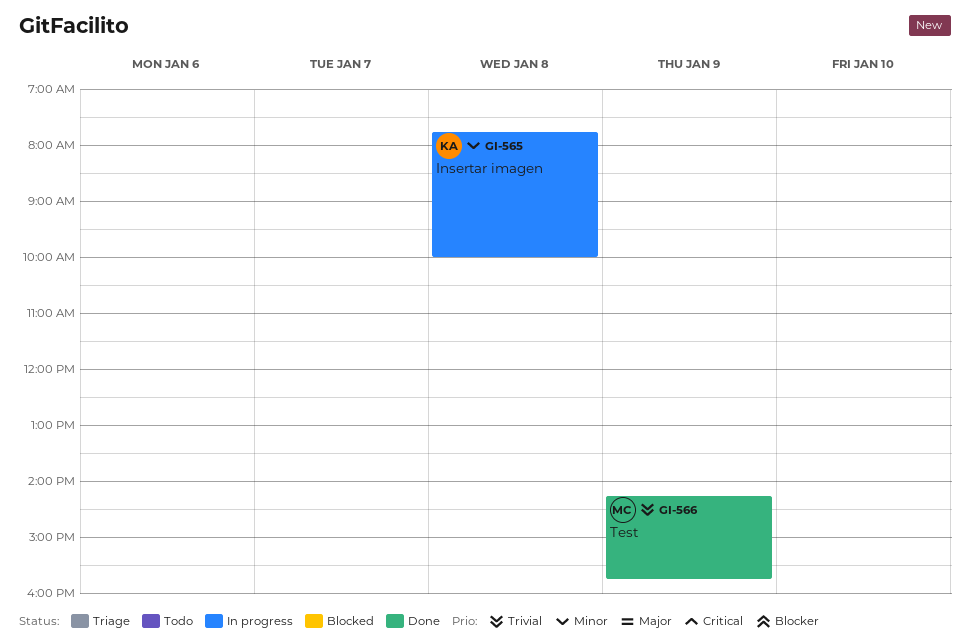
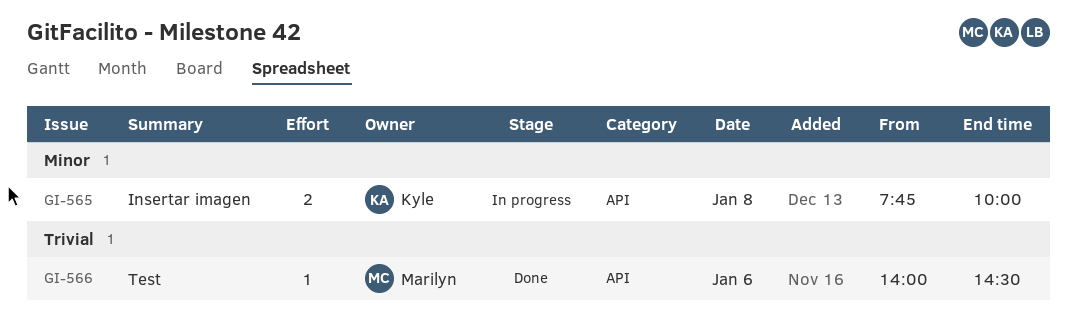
GI-566, day: Jan 9 -> Jan 6
GI-566, begins: 14:15 -> 14:00
GI-566, ends: 15:45 -> 14:30

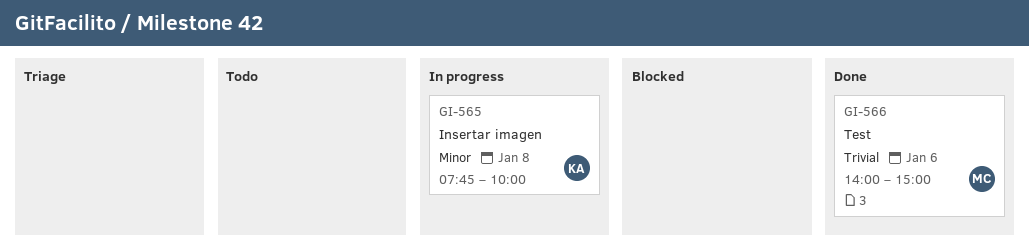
GI-566, ends: 14:30 -> 15:00

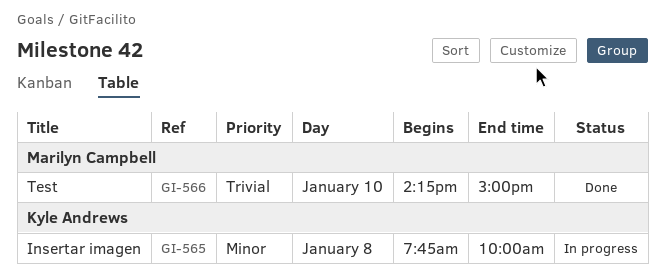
GI-566, day: Jan 6 -> Jan 10
GI-566, begins: 14:00 -> 14:15

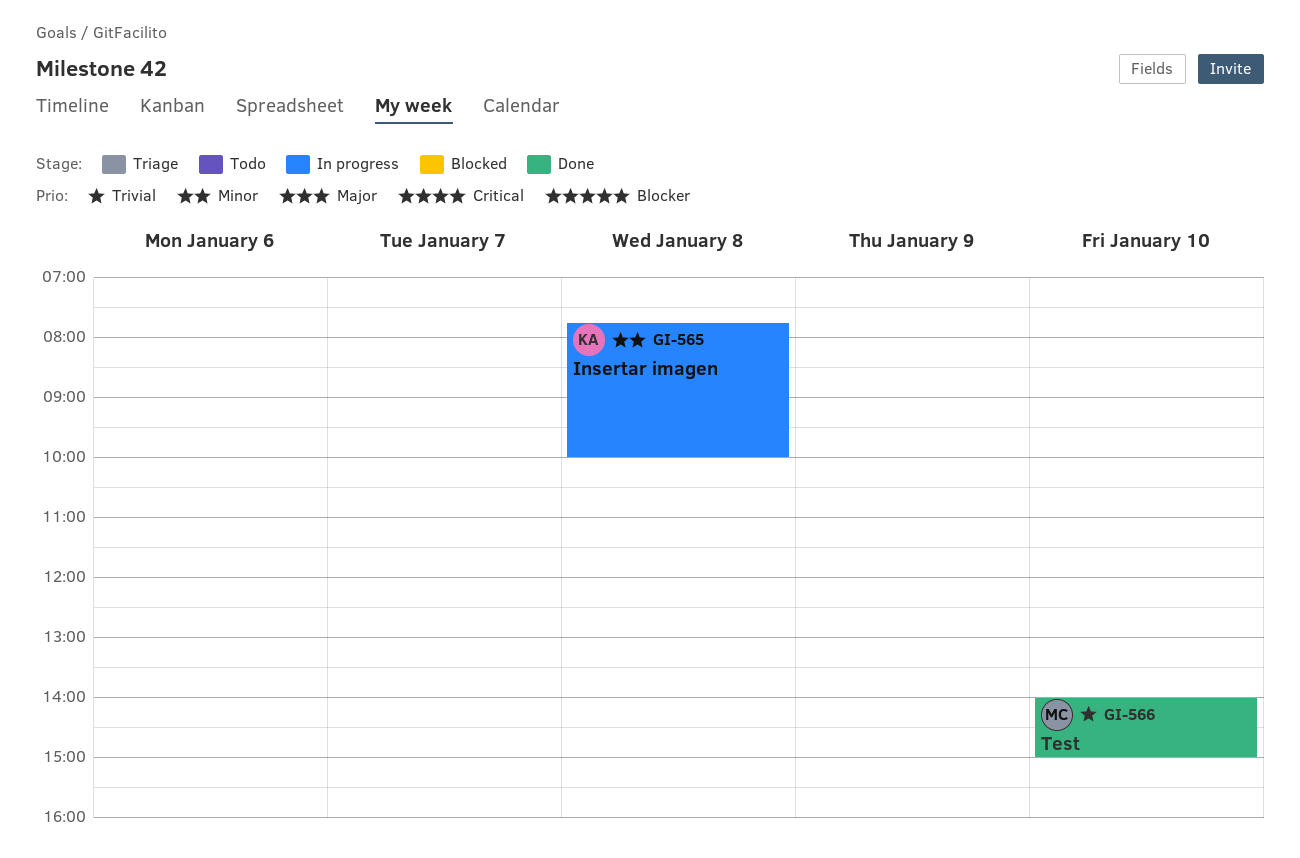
GI-566, begins: 14:15 -> 14:00

